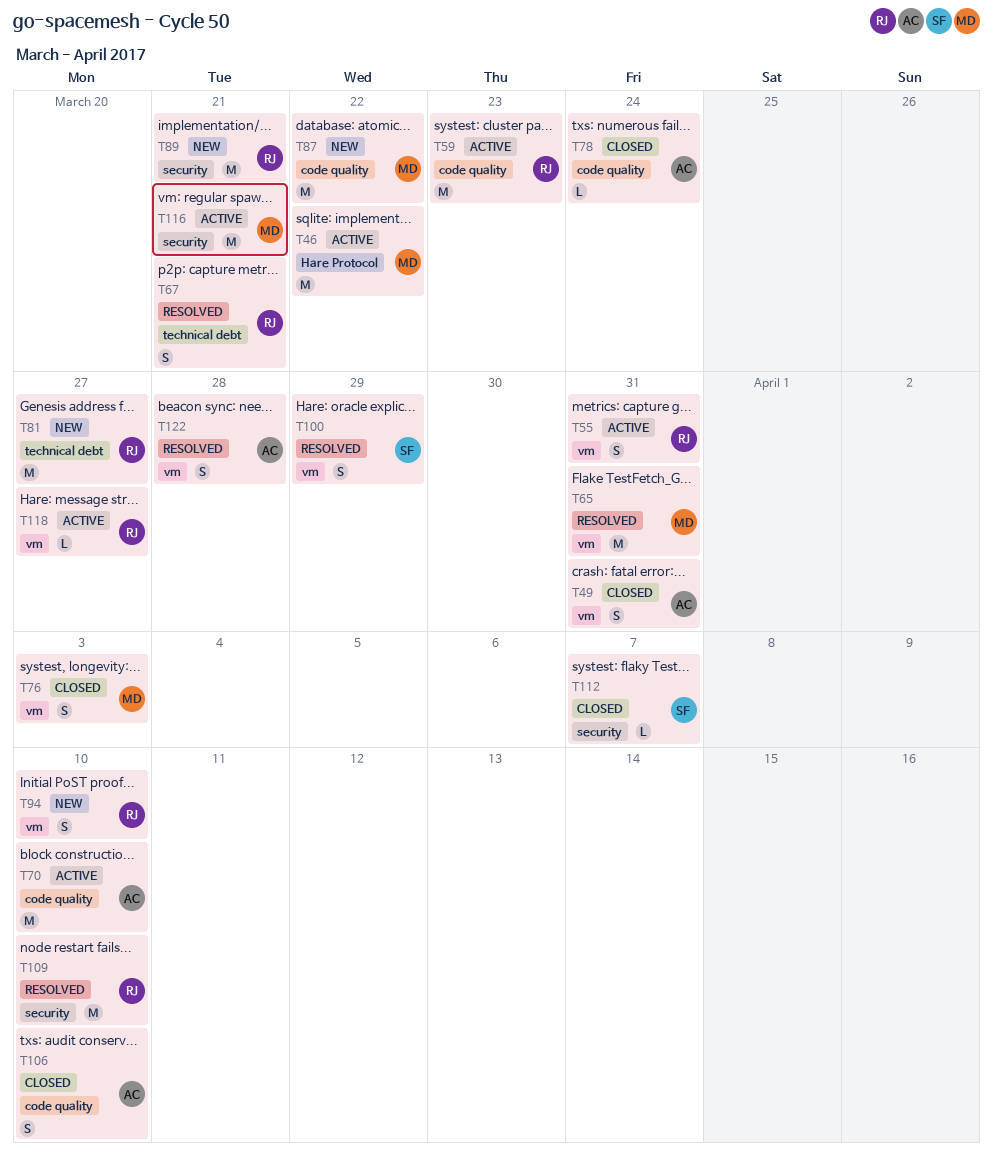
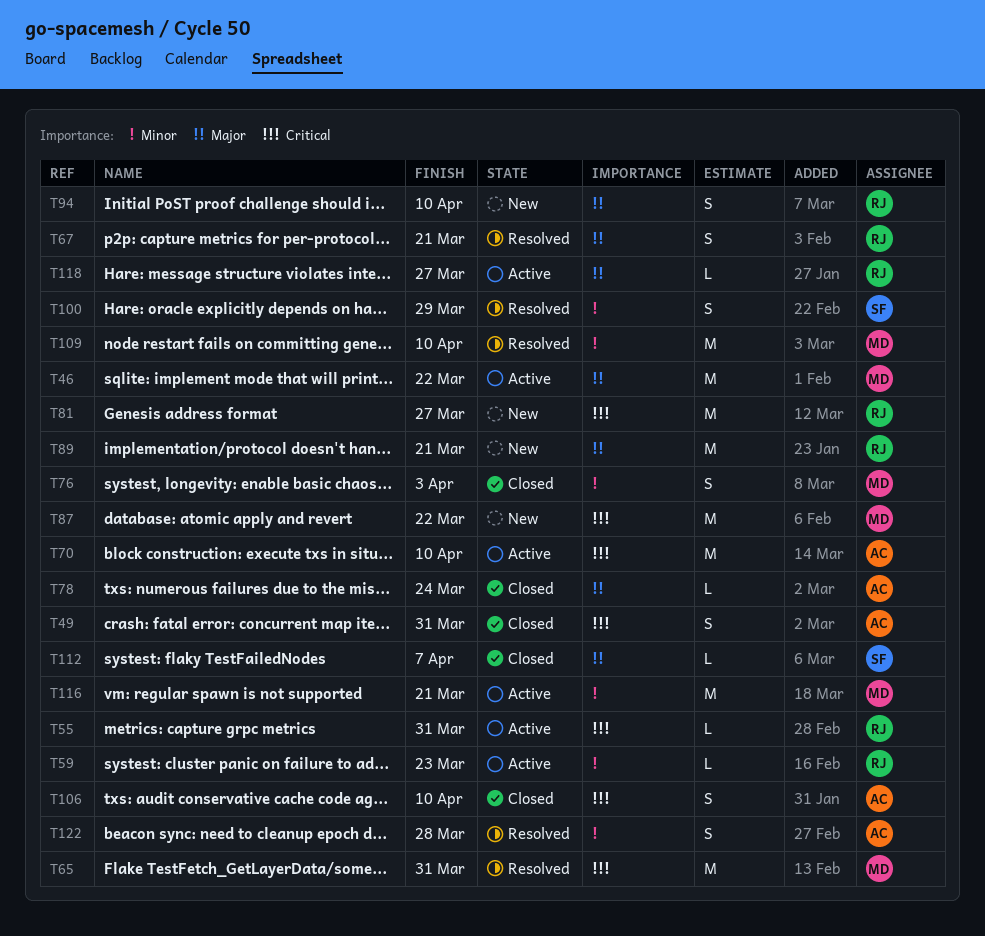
T55, estimate: S -> L
T59, estimate: M -> L
T109, owner: RJ -> MD

